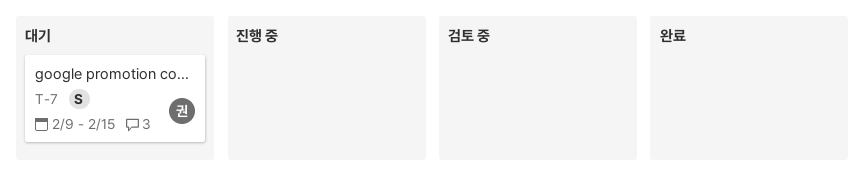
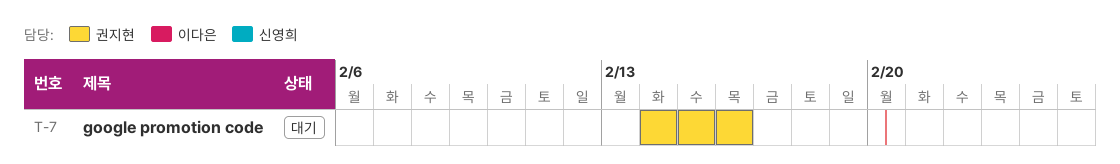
T-7, start: Feb 9 -> Feb 14
T-7, due: Feb 15 -> Feb 16

